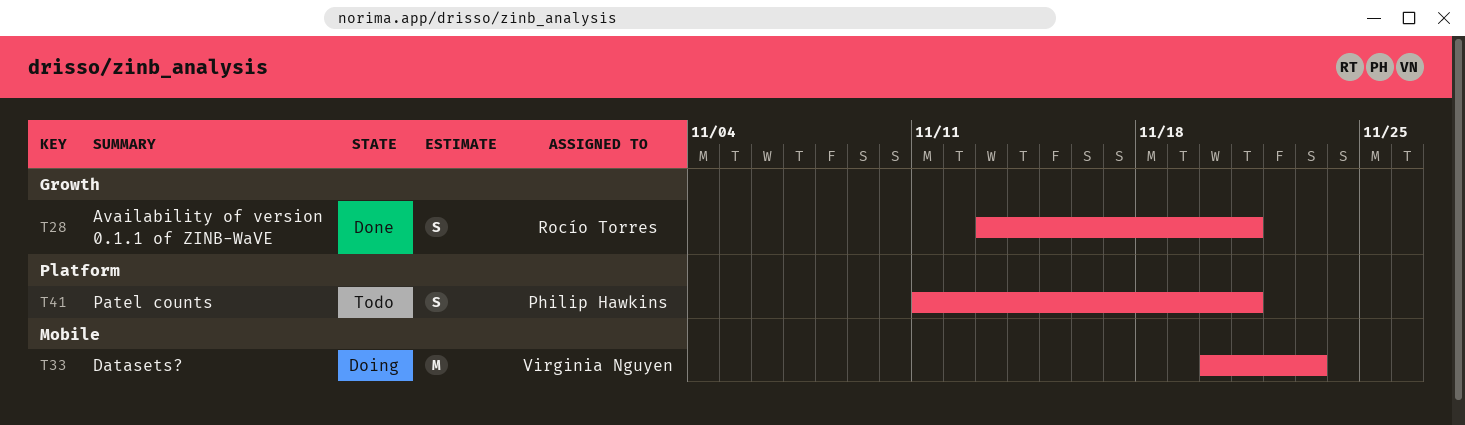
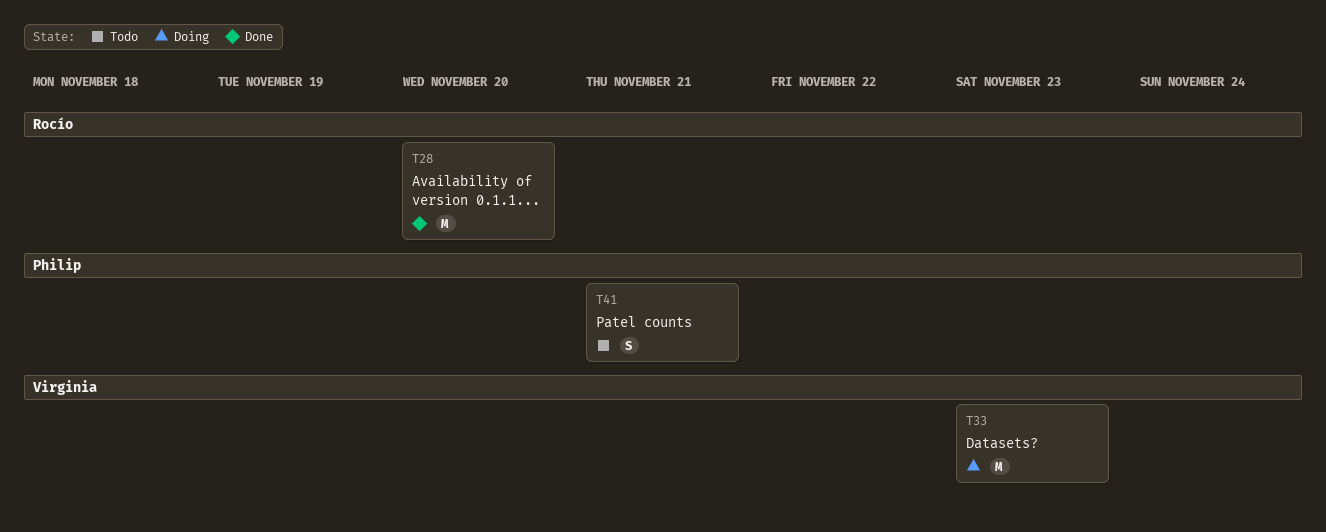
T28, estimate: S -> M
T28, due: Nov 21 -> Nov 20

